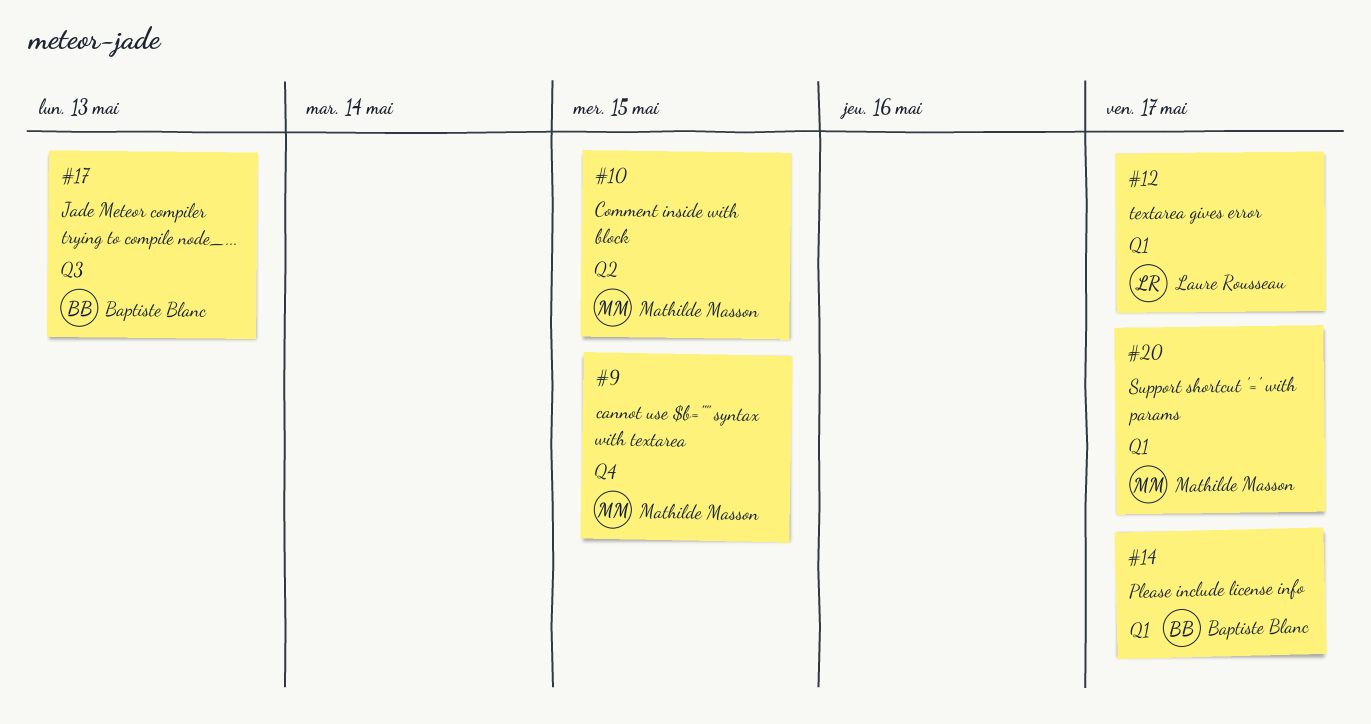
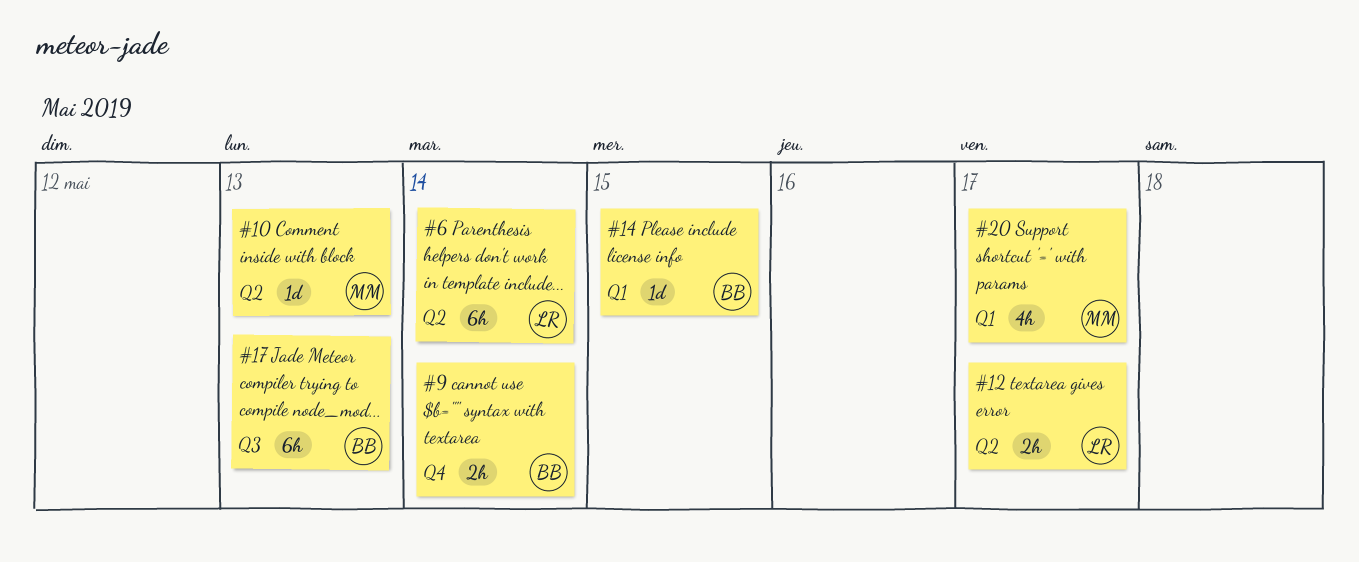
#6: none -> present
#9, owner: Mathilde Masson -> Baptiste Blanc
#9, due: May 15 -> May 14
#10, due: May 15 -> May 13
#12, label: Q1 -> Q2
#14, due: May 17 -> May 15

